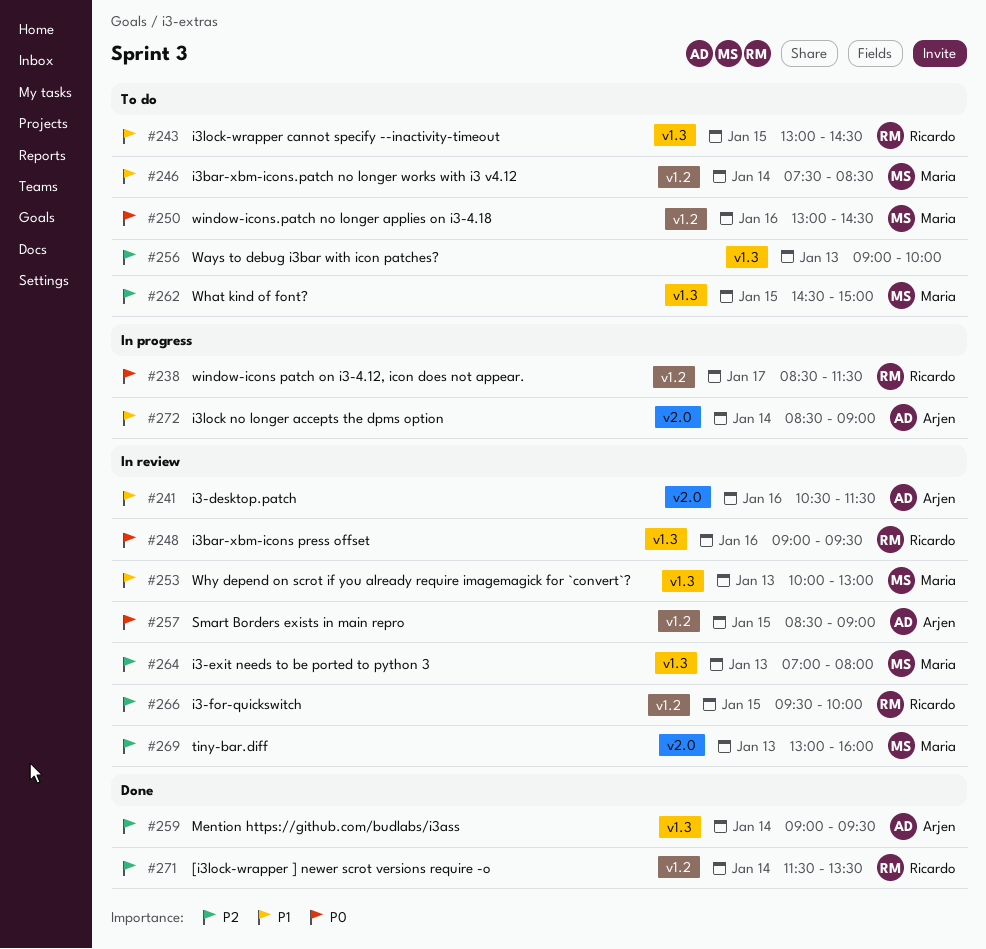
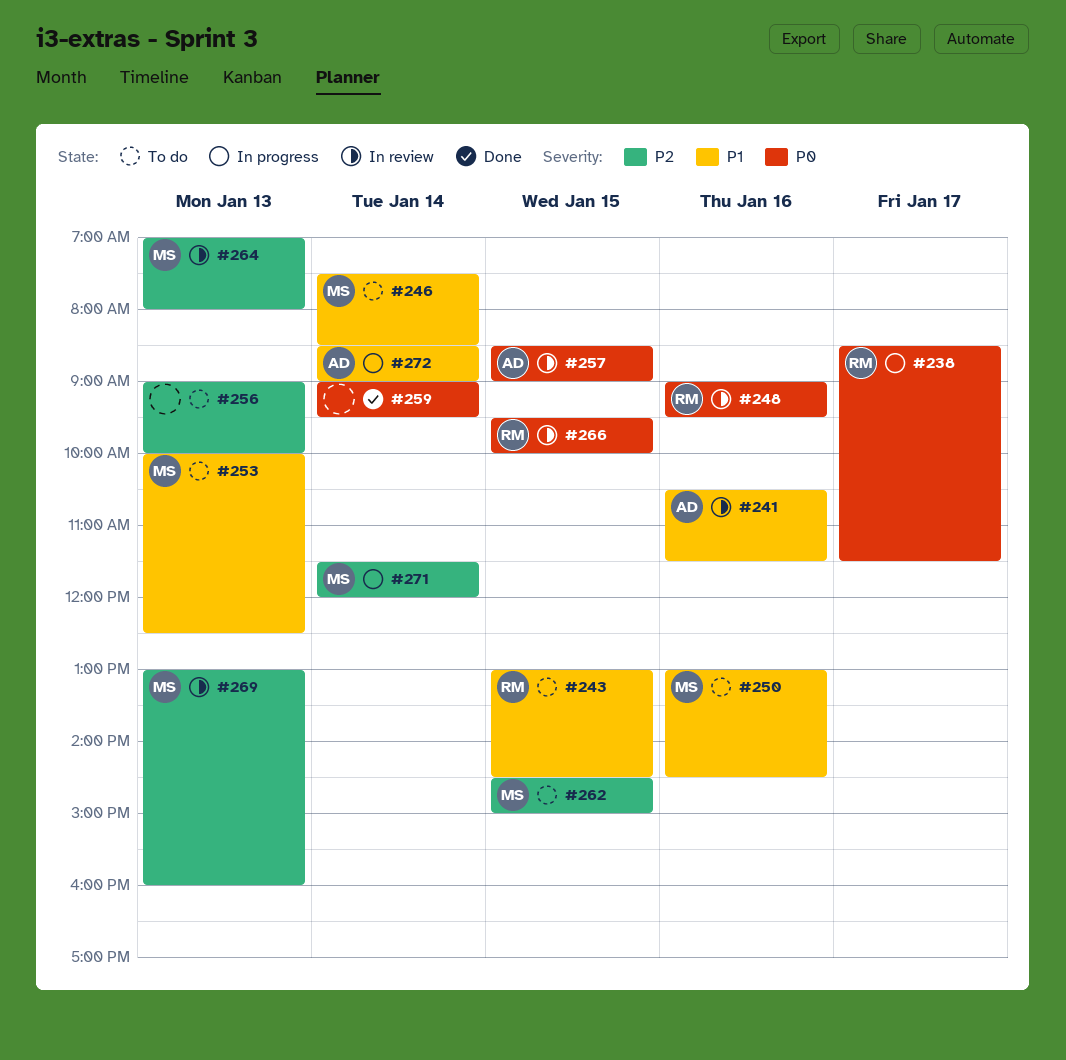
#250, priority: P0 -> P1
#253, status: In review -> To do
#253, ends: 13:00 -> 12:30
#259, owner: Arjen -> none
#259, priority: P2 -> P0
#266, priority: P2 -> P0
#271, status: Done -> In progress
#271, owner: Ricardo -> Maria
#271, ends: 13:30 -> 12:00

